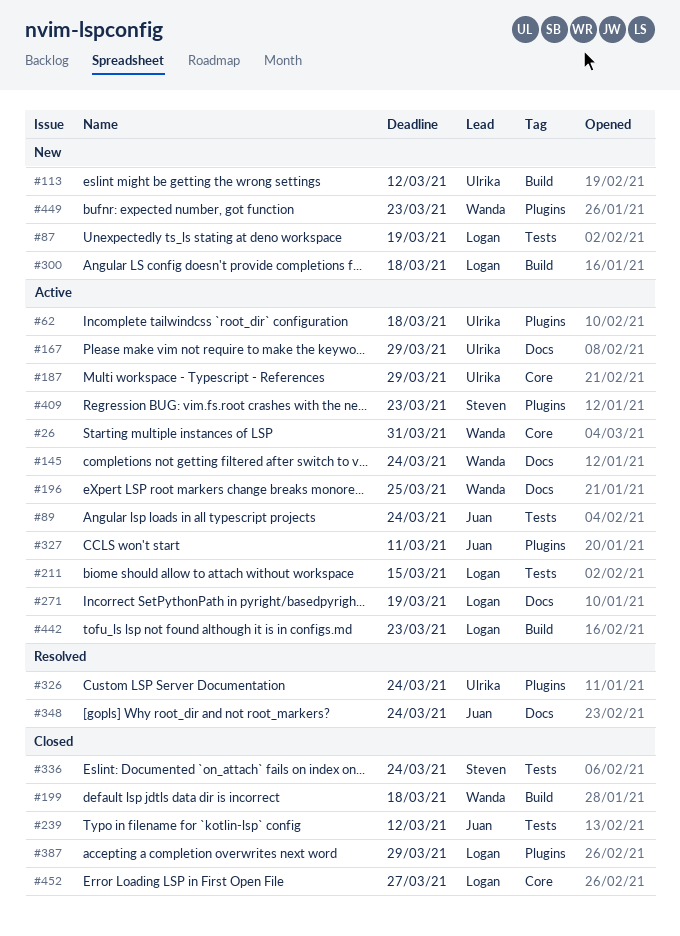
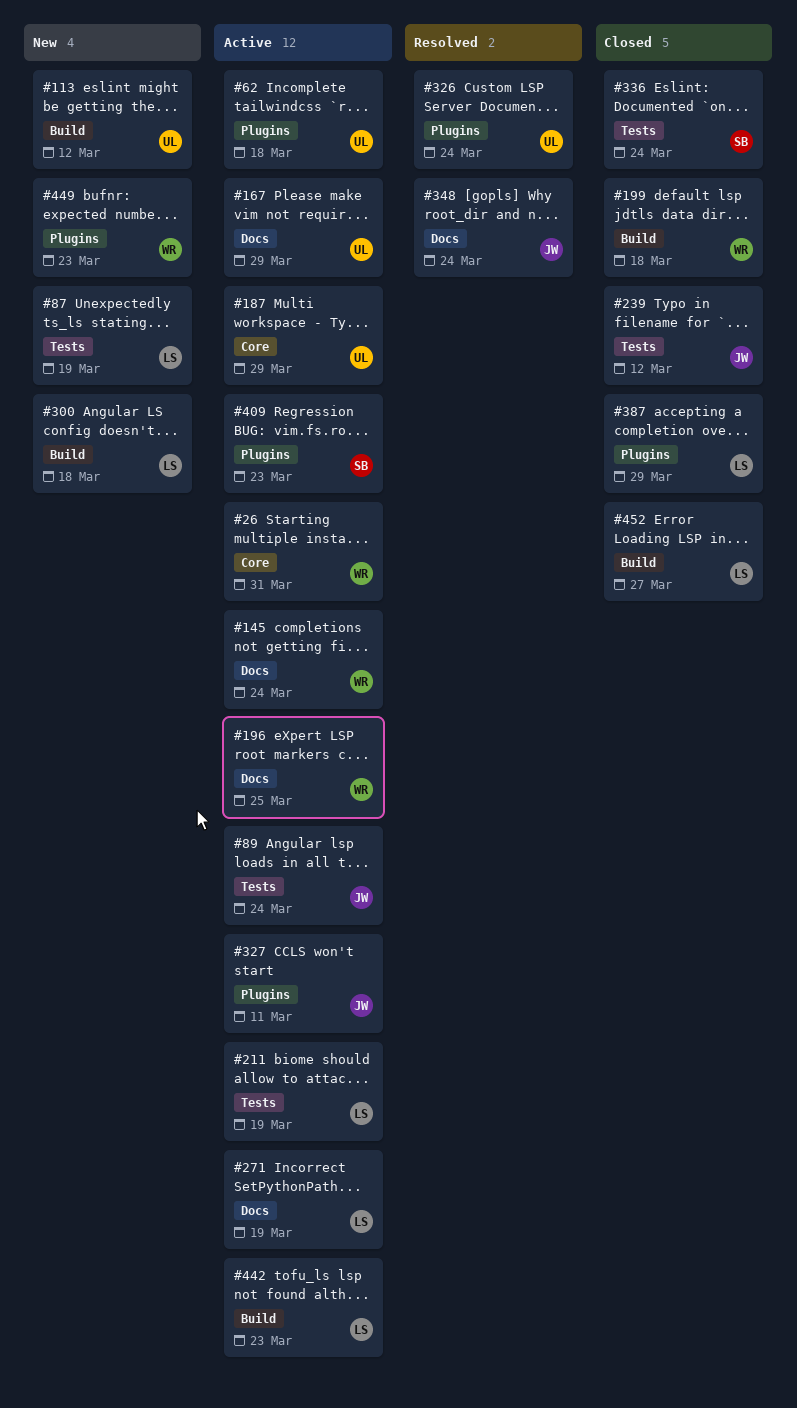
#211, due: Mar 15 -> Mar 19
#452, label: Core -> Build

